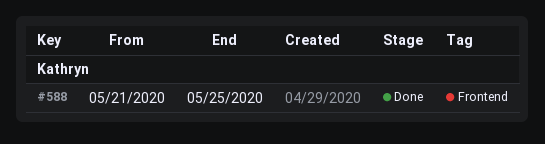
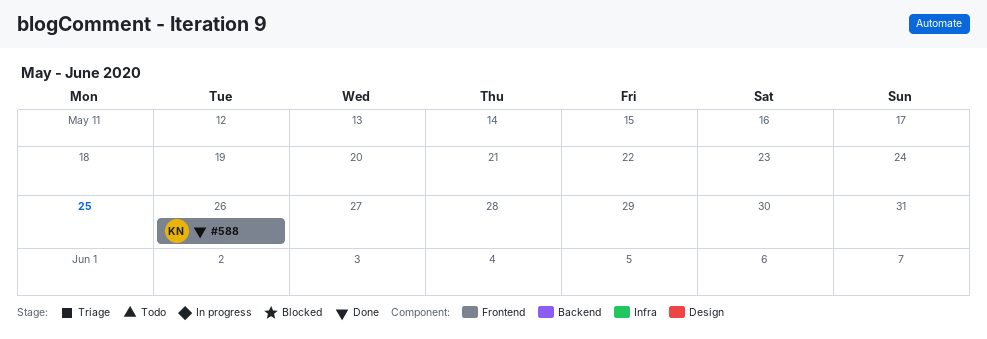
#588, start: May 21 -> May 26
#588, due: May 25 -> May 26

